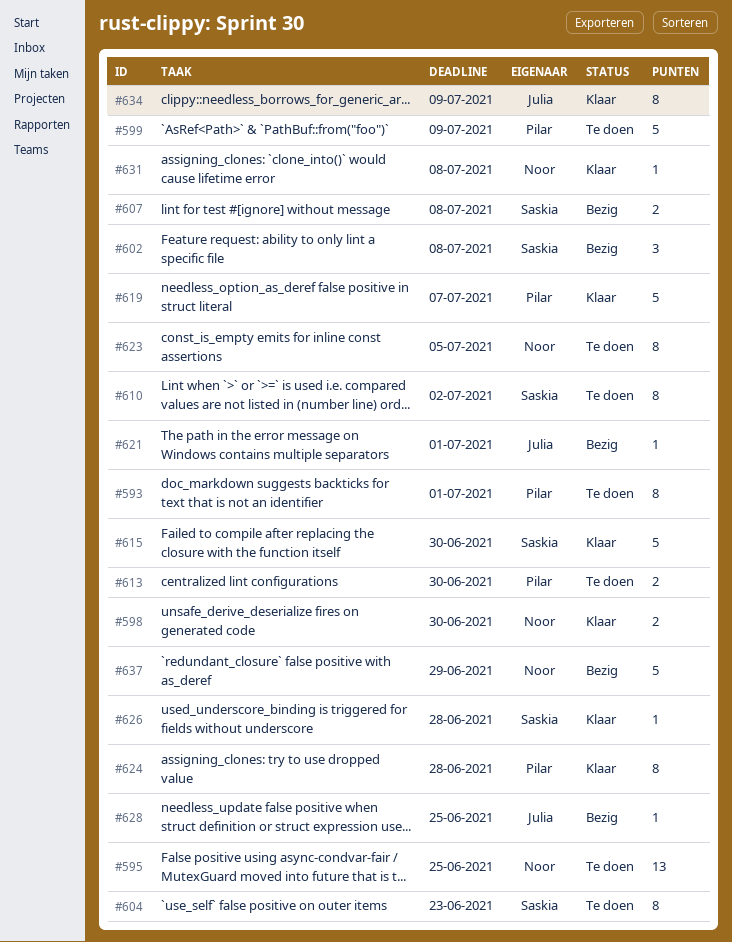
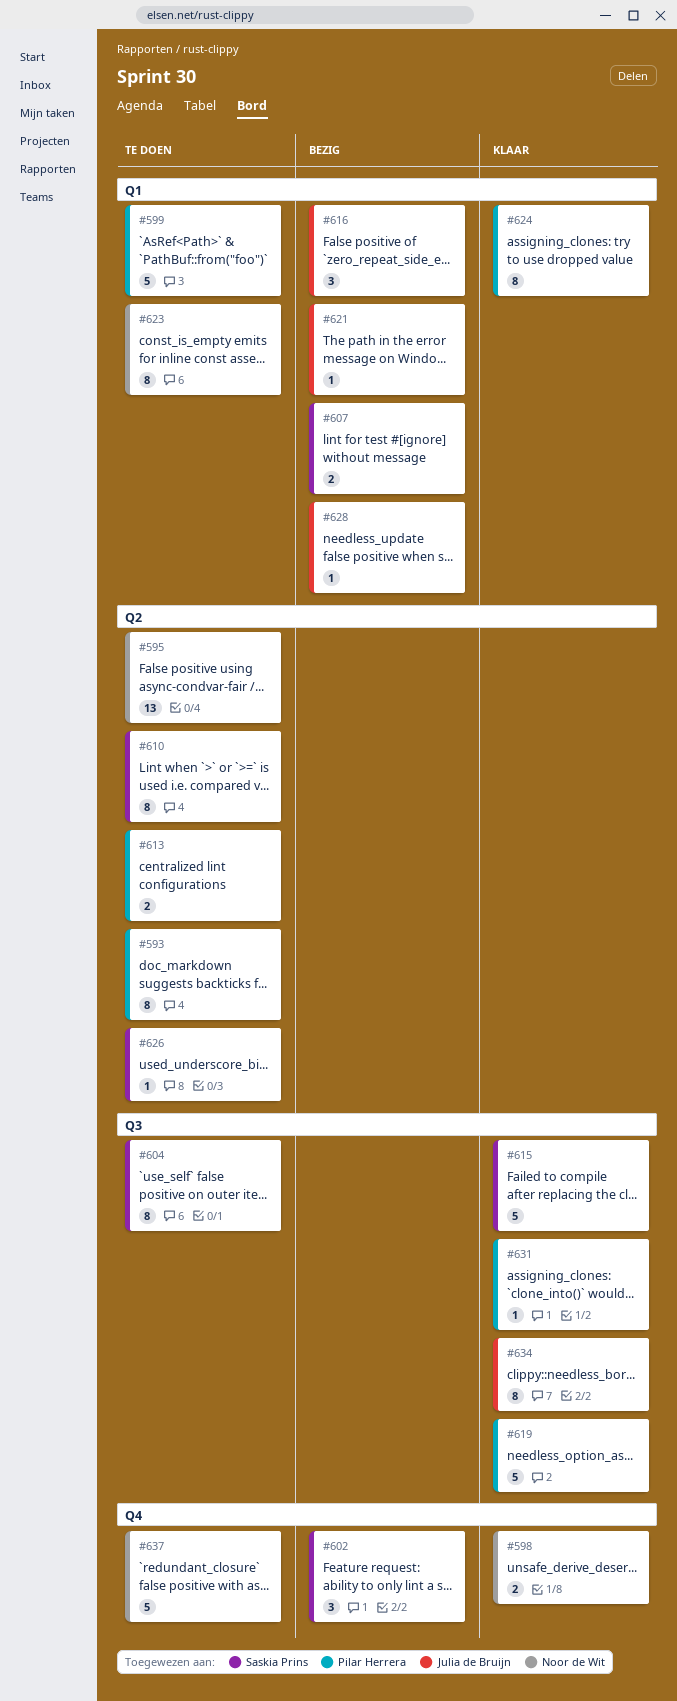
#616: none -> present
#626, status: Klaar -> Te doen
#631, owner: Noor de Wit -> Pilar Herrera
#637, status: Bezig -> Te doen

